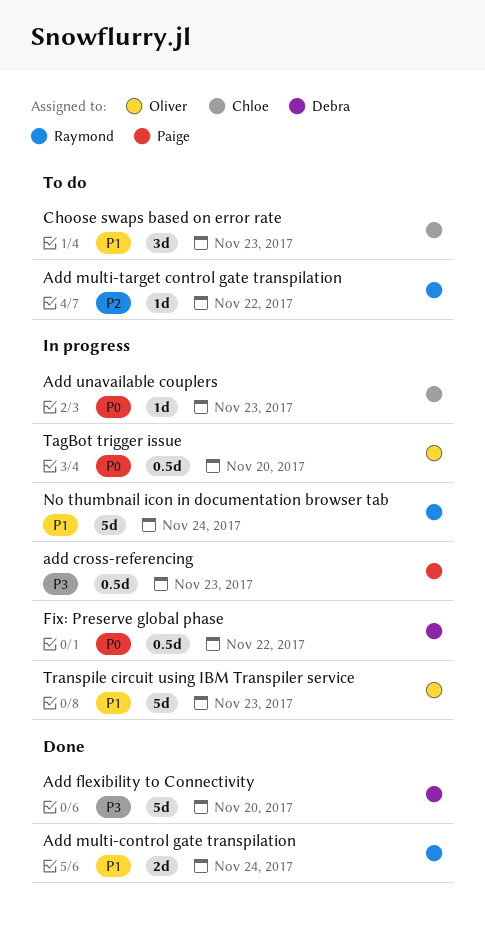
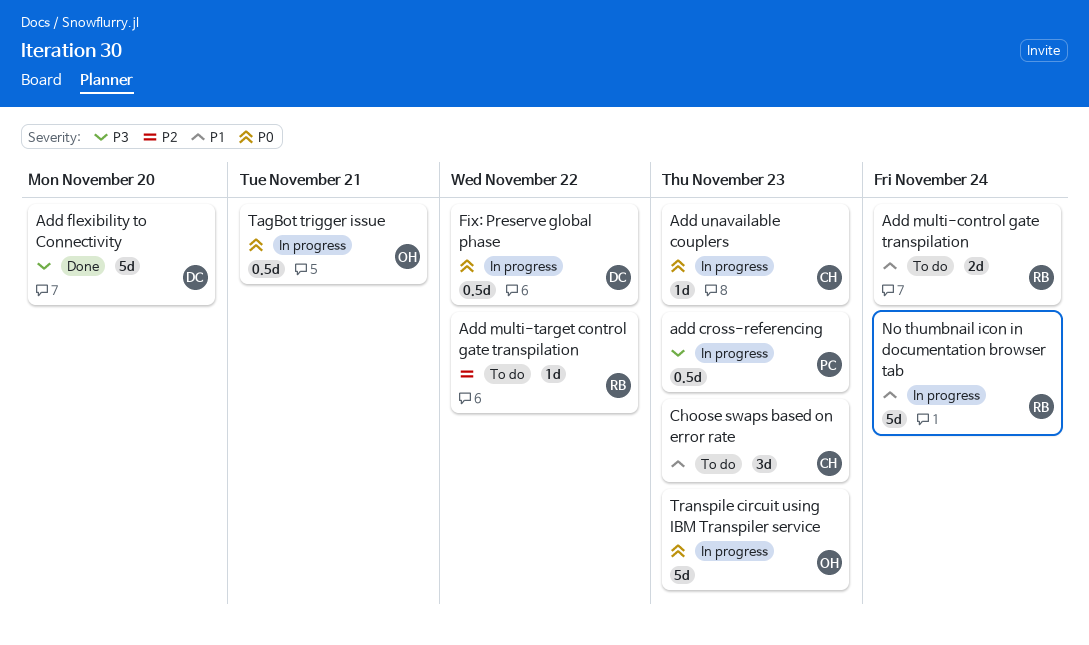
Add multi-control gate transpilation, status: Done -> To do
TagBot trigger issue, due: Nov 20 -> Nov 21
Transpile circuit using IBM Transpiler service, priority: P1 -> P0

